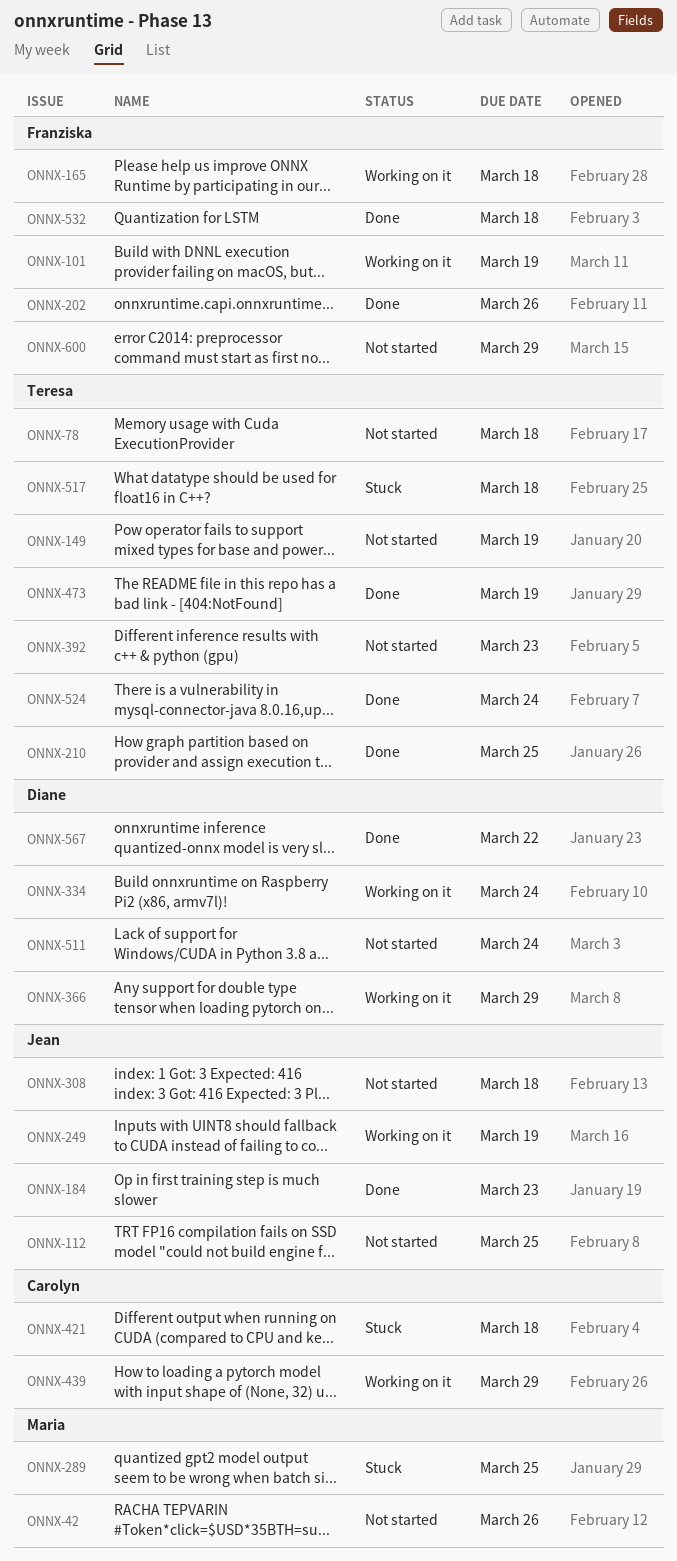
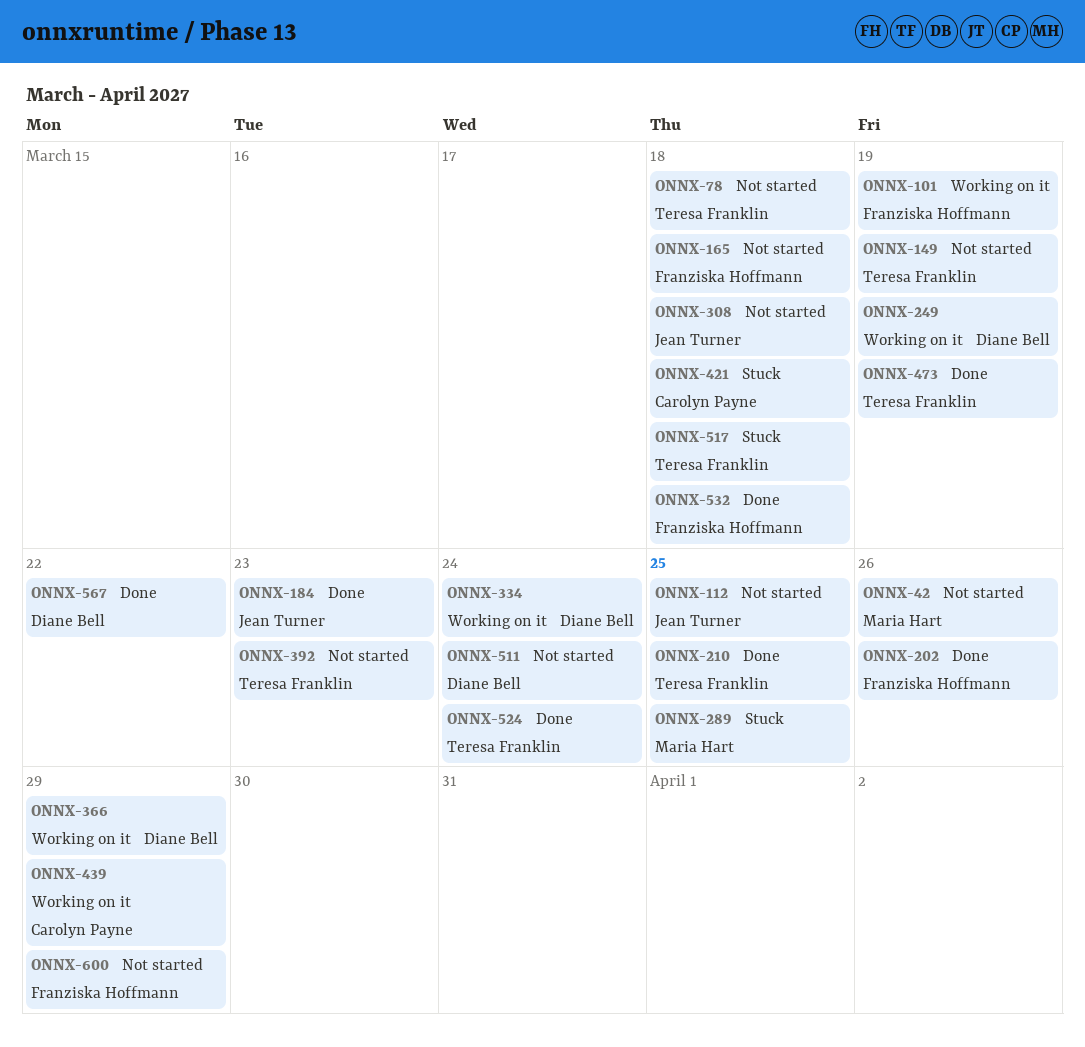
ONNX-165, status: Working on it -> Not started
ONNX-249, owner: Jean Turner -> Diane Bell

